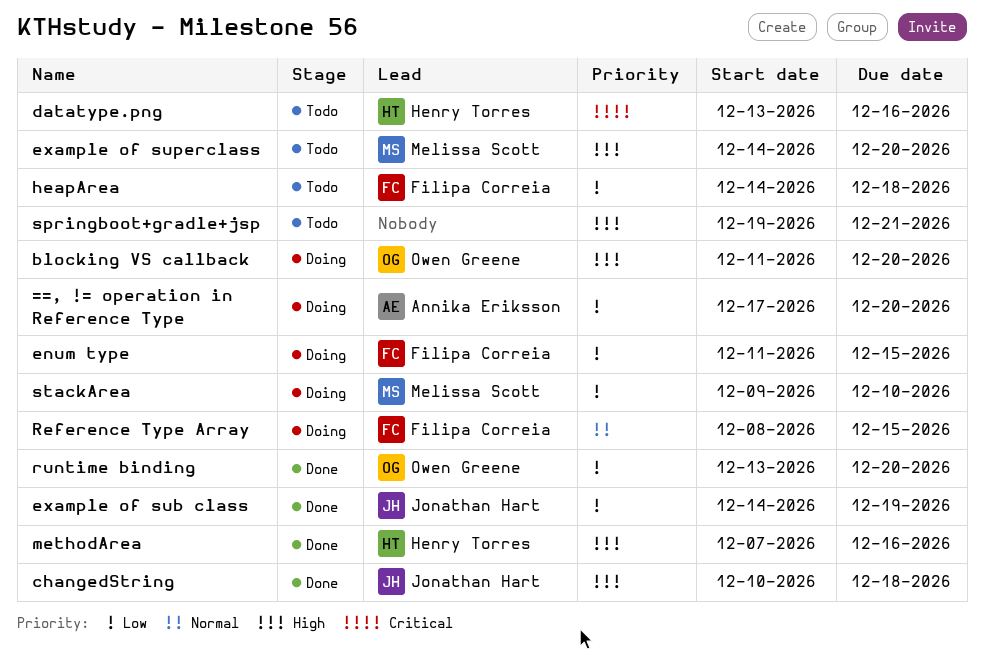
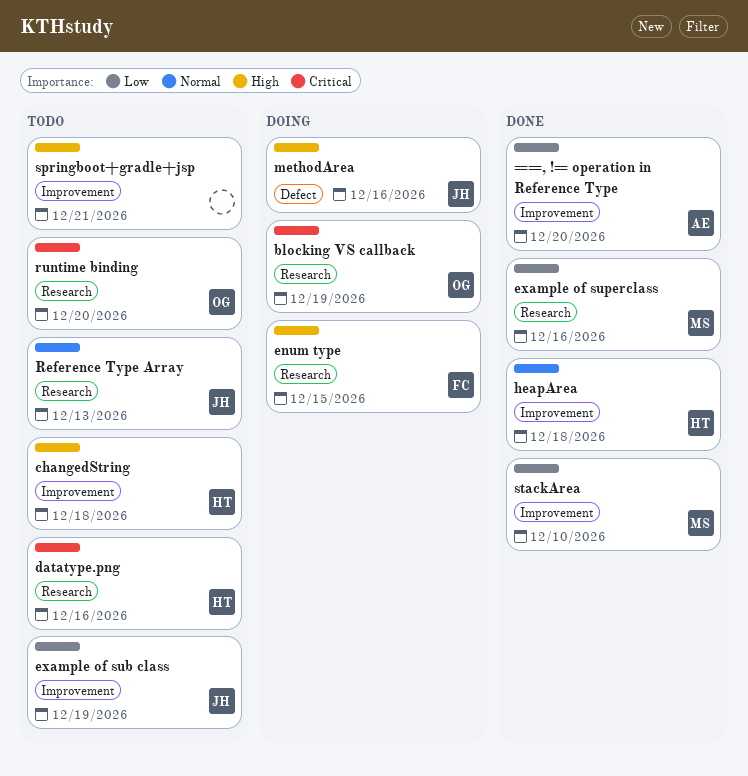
==, != operation in Reference Type, status: Doing -> Done
blocking VS callback, priority: High -> Critical
blocking VS callback, due: Dec 20 -> Dec 19
changedString, status: Done -> Todo
changedString, owner: Jonathan Hart -> Henry Torres
enum type, priority: Low -> High
example of sub class, status: Done -> Todo
example of superclass, status: Todo -> Done
example of superclass, priority: High -> Low
example of superclass, due: Dec 20 -> Dec 16
heapArea, status: Todo -> Done
heapArea, owner: Filipa Correia -> Henry Torres
heapArea, priority: Low -> Normal
methodArea, status: Done -> Doing
methodArea, owner: Henry Torres -> Jonathan Hart
Reference Type Array, status: Doing -> Todo
Reference Type Array, owner: Filipa Correia -> Jonathan Hart
Reference Type Array, due: Dec 15 -> Dec 13
runtime binding, status: Done -> Todo
runtime binding, priority: Low -> Critical
stackArea, status: Doing -> Done

